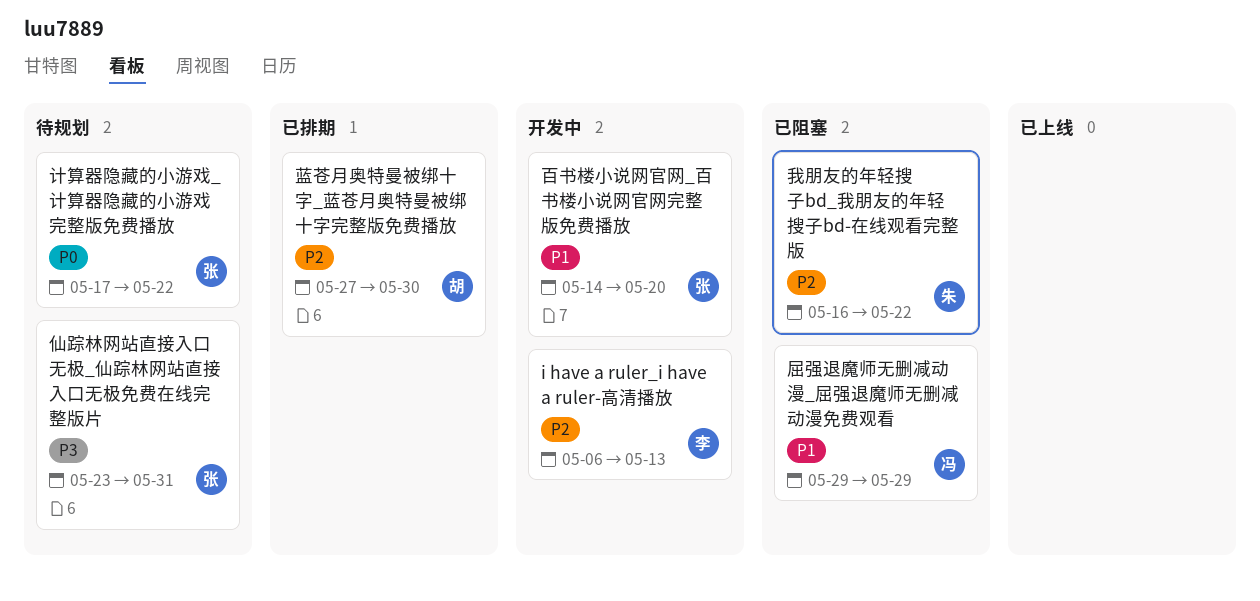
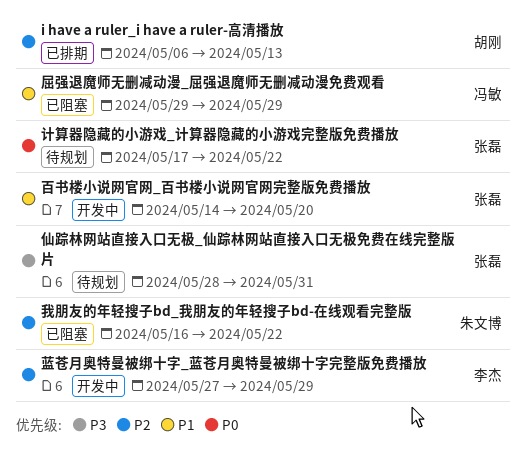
i have a ruler_i have a ruler-高清播放, status: 开发中 -> 已排期
i have a ruler_i have a ruler-高清播放, owner: 李杰 -> 胡刚
仙踪林网站直接入口无极_仙踪林网站直接入口无极免费在线完整版片, start: May 23 -> May 28
蓝苍月奥特曼被绑十字_蓝苍月奥特曼被绑十字完整版免费播放, status: 已排期 -> 开发中
蓝苍月奥特曼被绑十字_蓝苍月奥特曼被绑十字完整版免费播放, owner: 胡刚 -> 李杰
蓝苍月奥特曼被绑十字_蓝苍月奥特曼被绑十字完整版免费播放, due: May 30 -> May 29

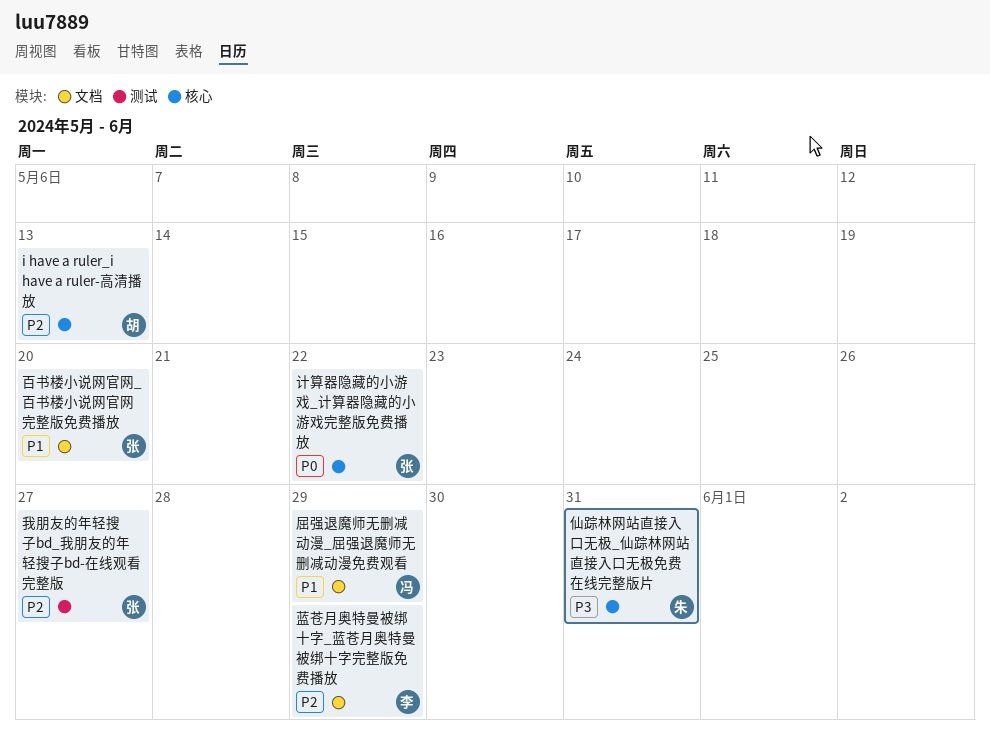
仙踪林网站直接入口无极_仙踪林网站直接入口无极免费在线完整版片, owner: 张磊 -> 朱文博
我朋友的年轻搜子bd_我朋友的年轻搜子bd-在线观看完整版, owner: 朱文博 -> 张磊
我朋友的年轻搜子bd_我朋友的年轻搜子bd-在线观看完整版, due: May 22 -> May 27

